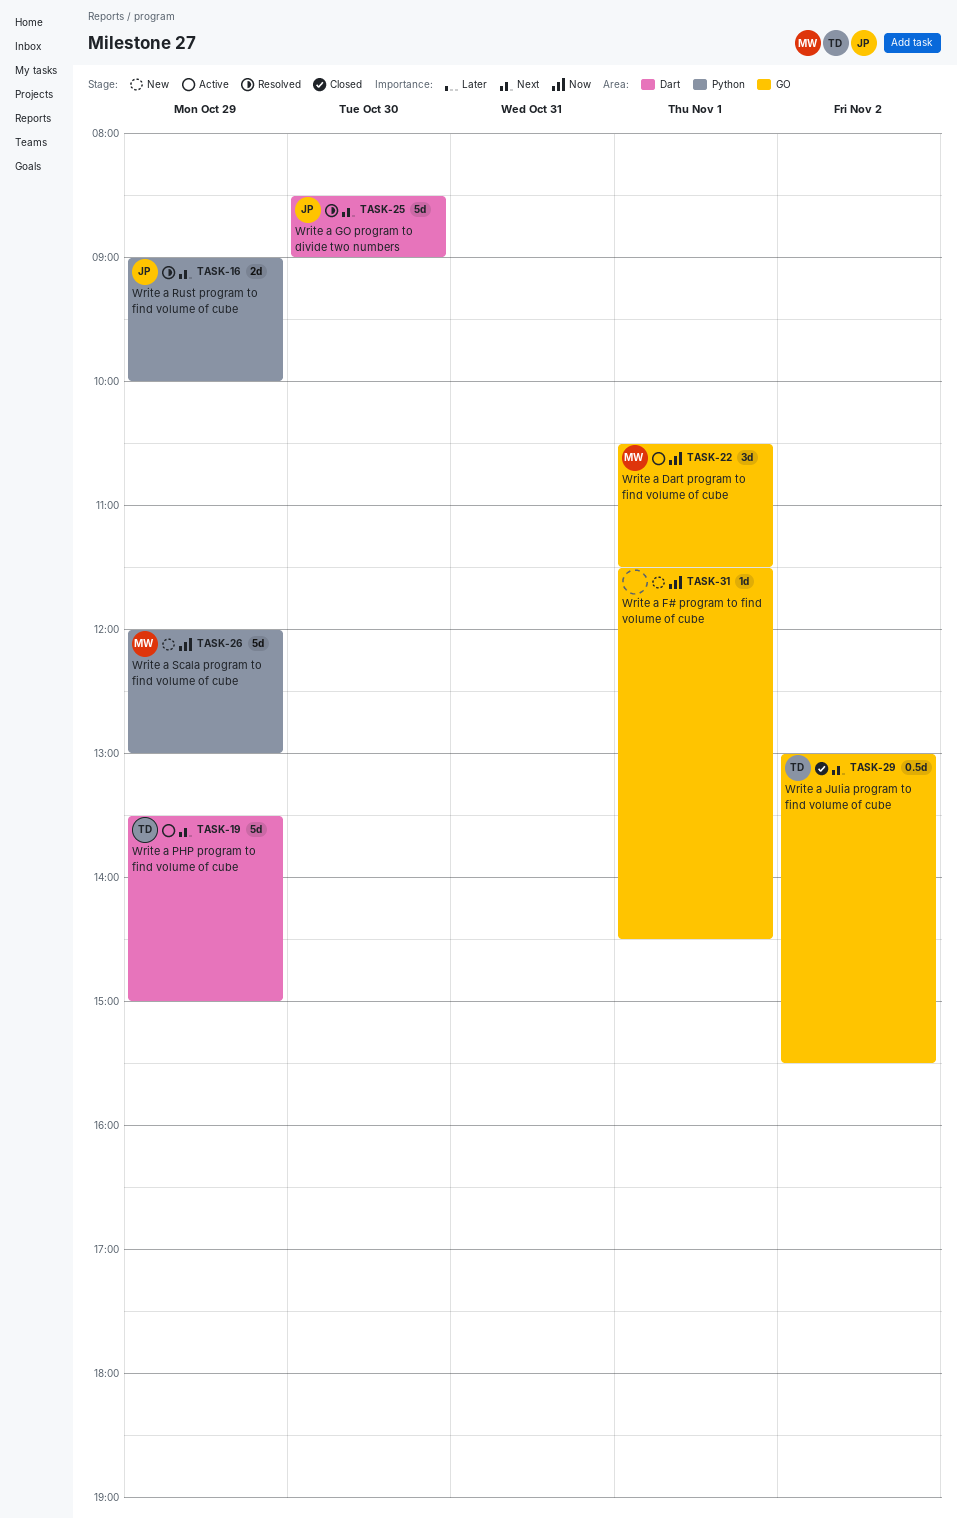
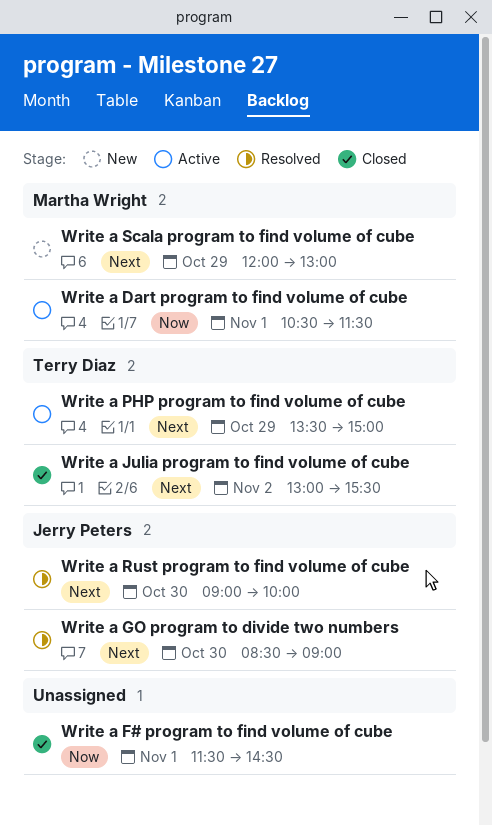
Write a F# program to find volume of cube, status: New -> Closed
Write a Rust program to find volume of cube, day: Oct 29 -> Oct 30
Write a Scala program to find volume of cube, priority: Now -> Next

